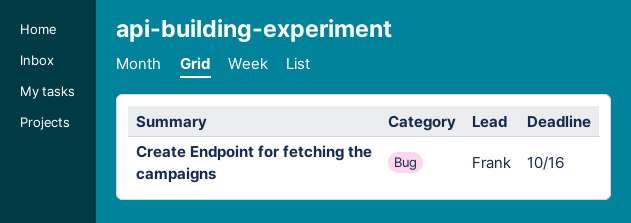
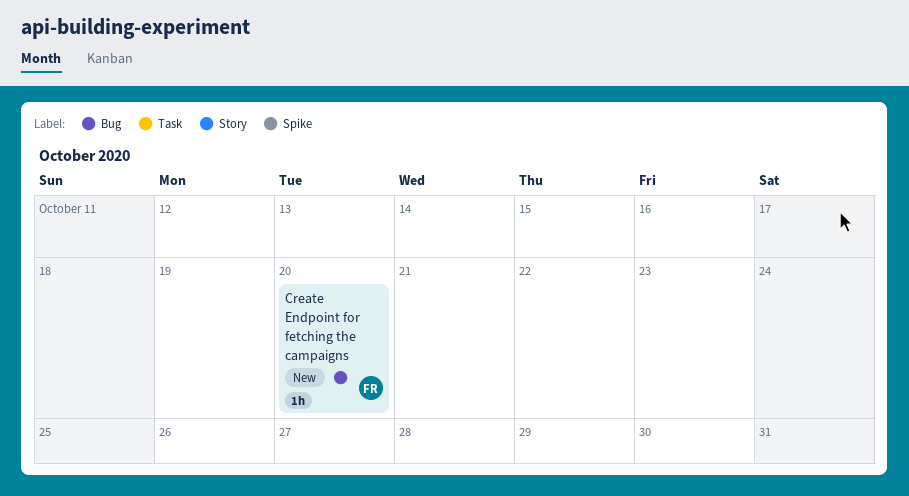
Create Endpoint for fetching the campaigns, due: Oct 16 -> Oct 20

